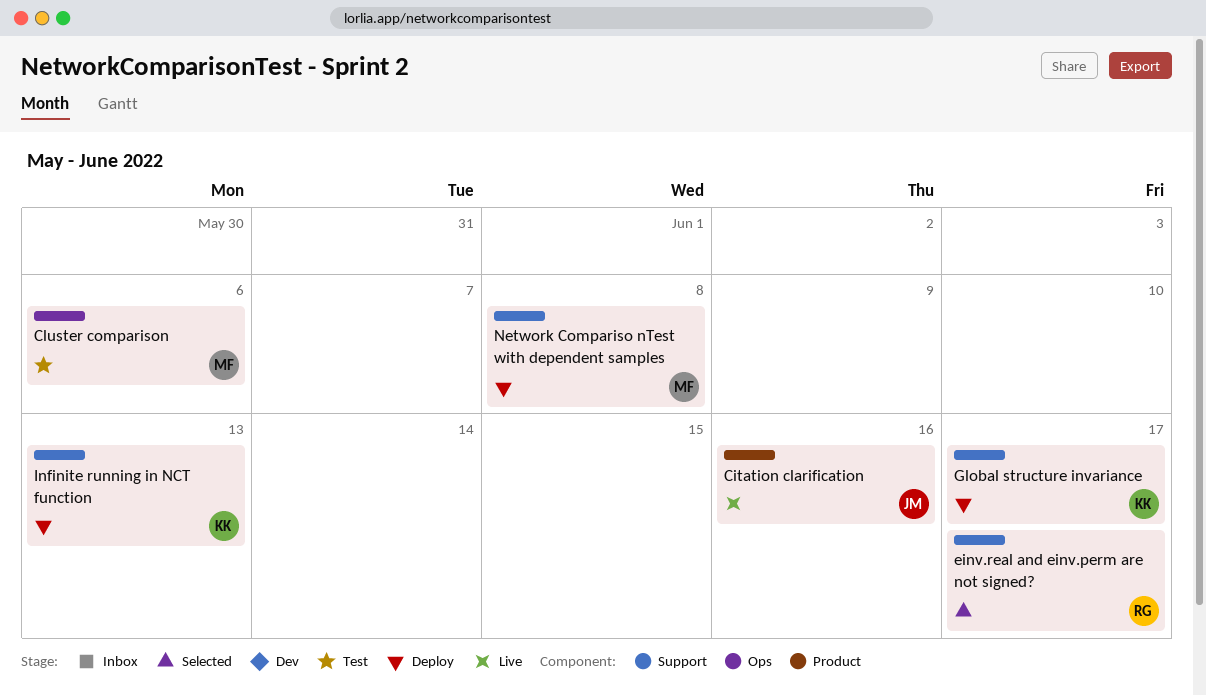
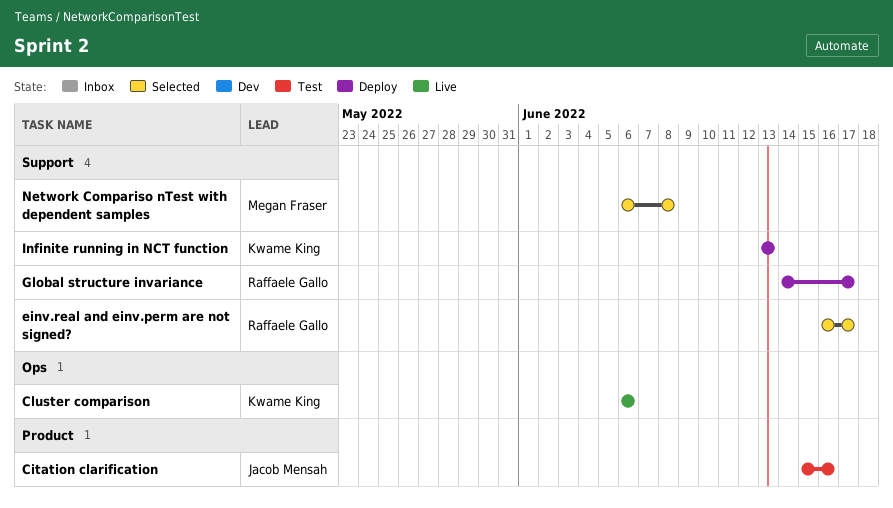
Citation clarification, status: Live -> Test
Cluster comparison, status: Test -> Live
Cluster comparison, owner: Megan Fraser -> Kwame King
Global structure invariance, owner: Kwame King -> Raffaele Gallo
Network Compariso nTest with dependent samples, status: Deploy -> Selected

